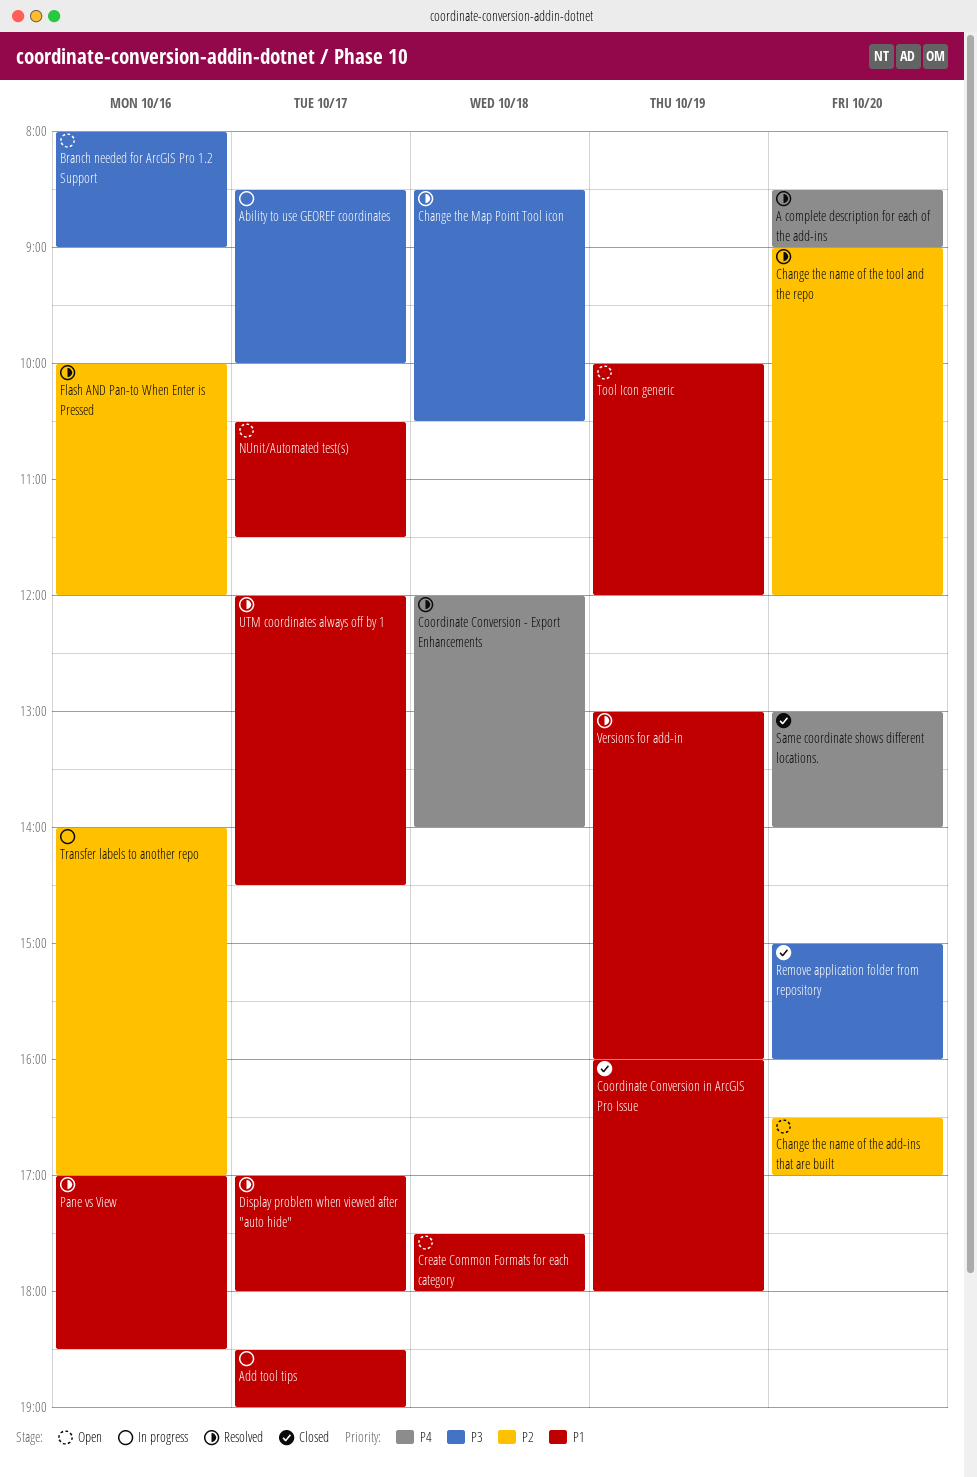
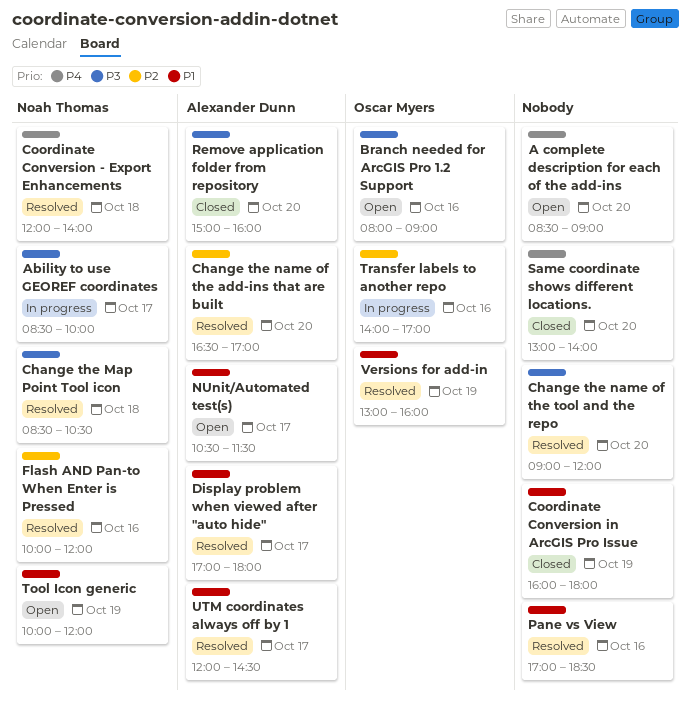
A complete description for each of the add-ins, status: Resolved -> Open
Add tool tips: present -> none
Change the name of the add-ins that are built, status: Open -> Resolved
Change the name of the tool and the repo, priority: P2 -> P3
Create Common Formats for each category: present -> none

